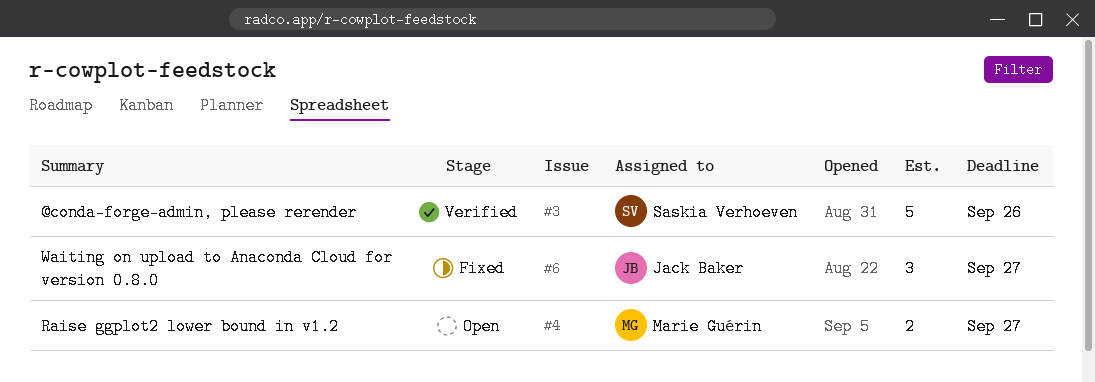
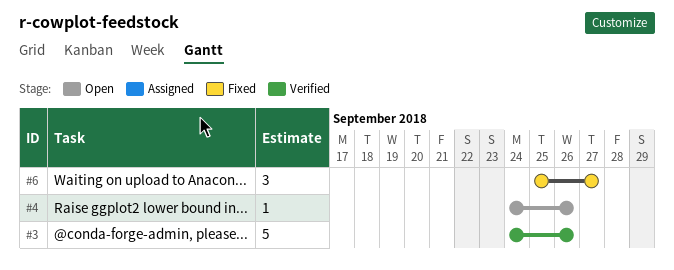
#4, estimate: 2 -> 1
#4, due: Sep 27 -> Sep 26

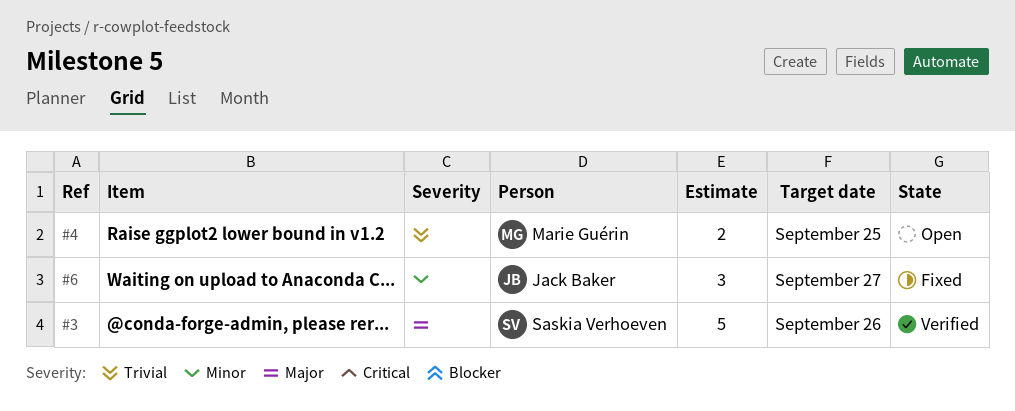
#4, estimate: 1 -> 2
#4, due: Sep 26 -> Sep 25

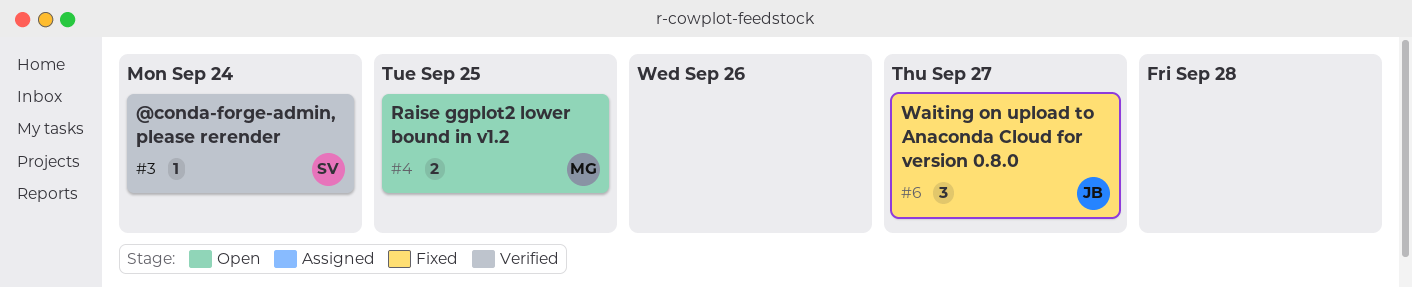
#3, estimate: 5 -> 1
#3, due: Sep 26 -> Sep 24

